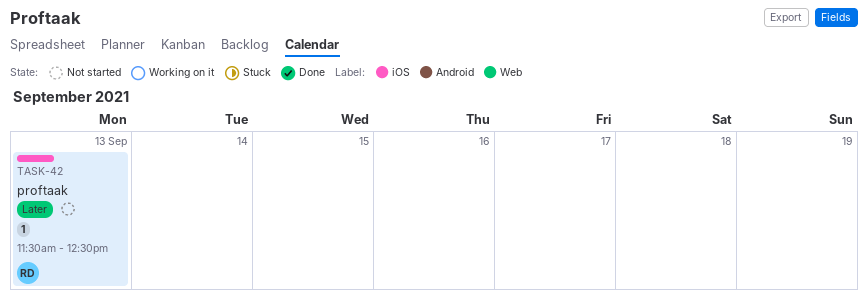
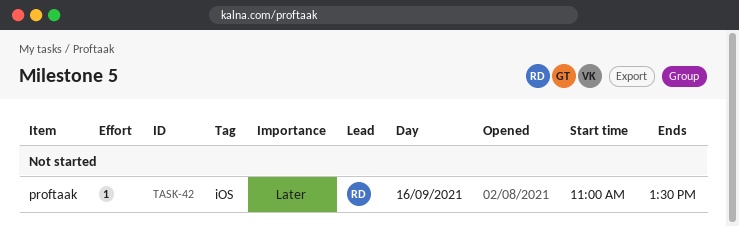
TASK-42, day: Sep 13 -> Sep 16
TASK-42, begins: 11:30 -> 11:00
TASK-42, ends: 12:30 -> 13:30

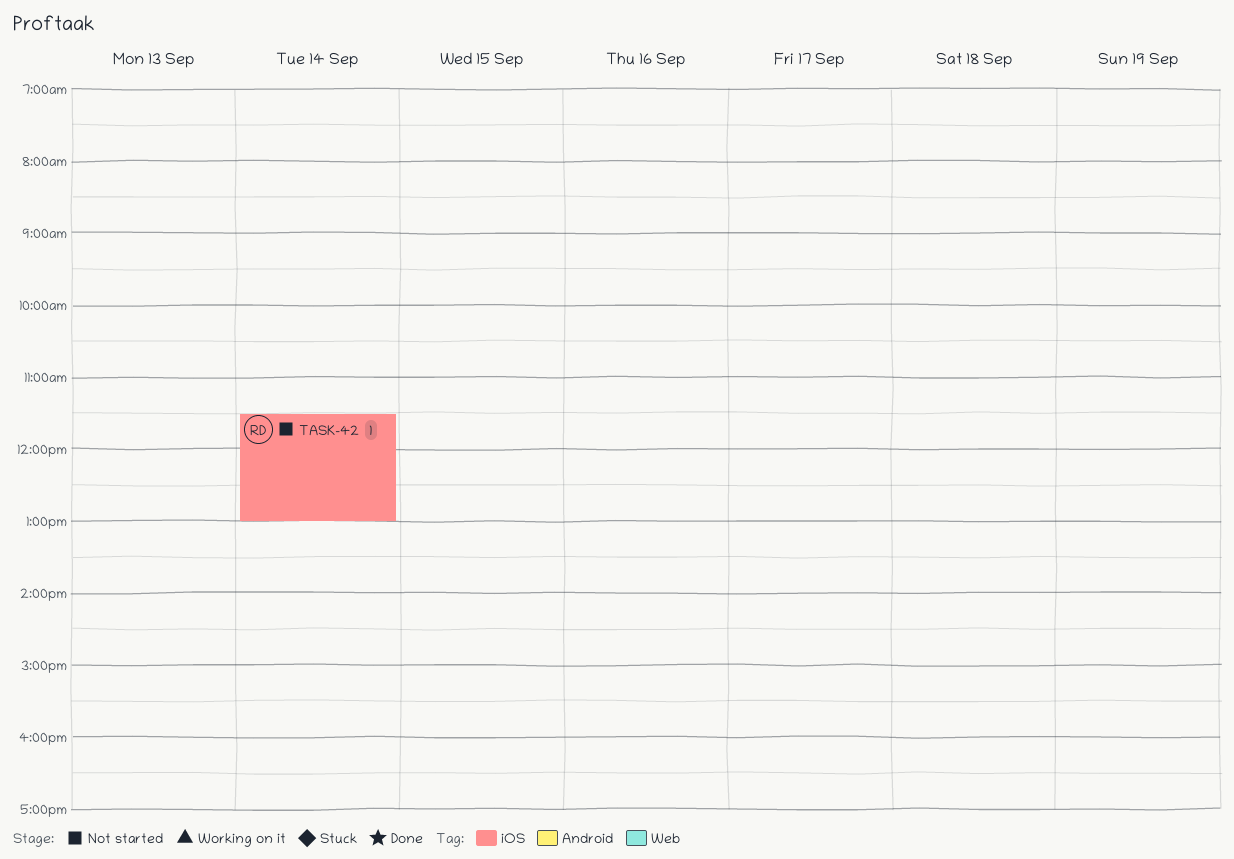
TASK-42, day: Sep 16 -> Sep 14
TASK-42, begins: 11:00 -> 11:30
TASK-42, ends: 13:30 -> 13:00

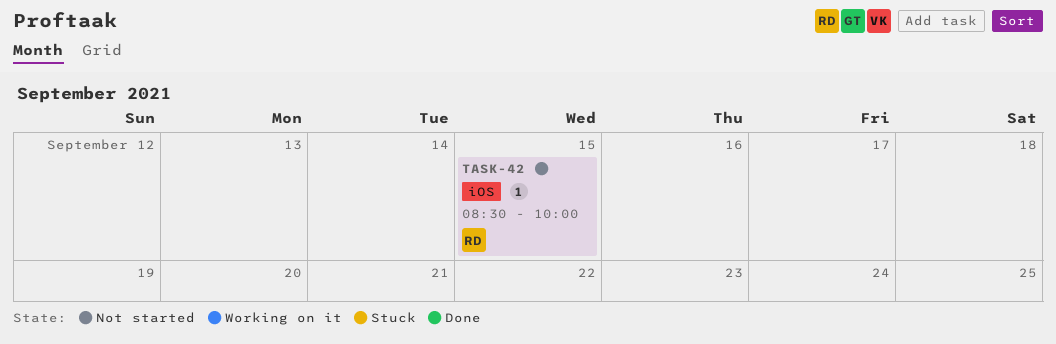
TASK-42, day: Sep 14 -> Sep 15
TASK-42, begins: 11:30 -> 08:30
TASK-42, ends: 13:00 -> 10:00

